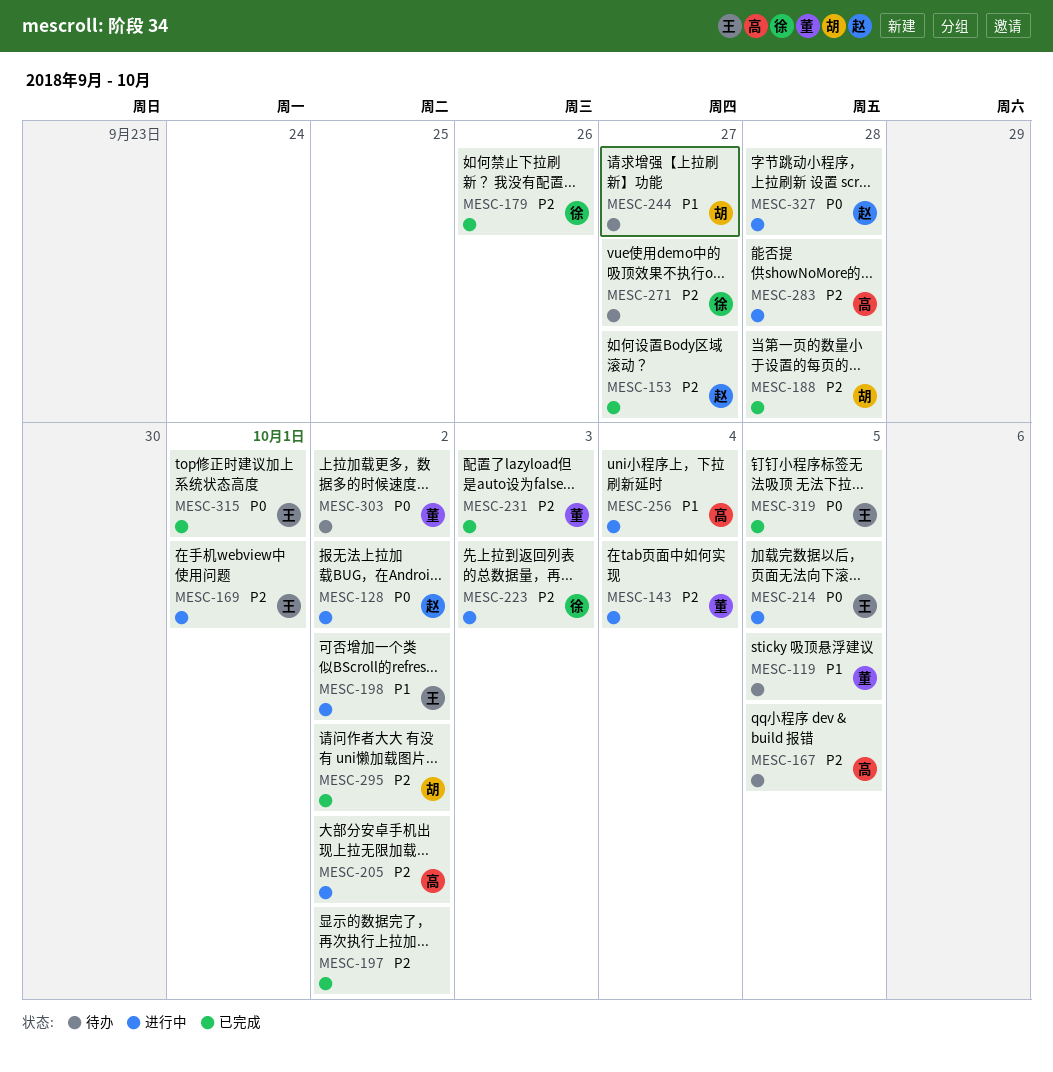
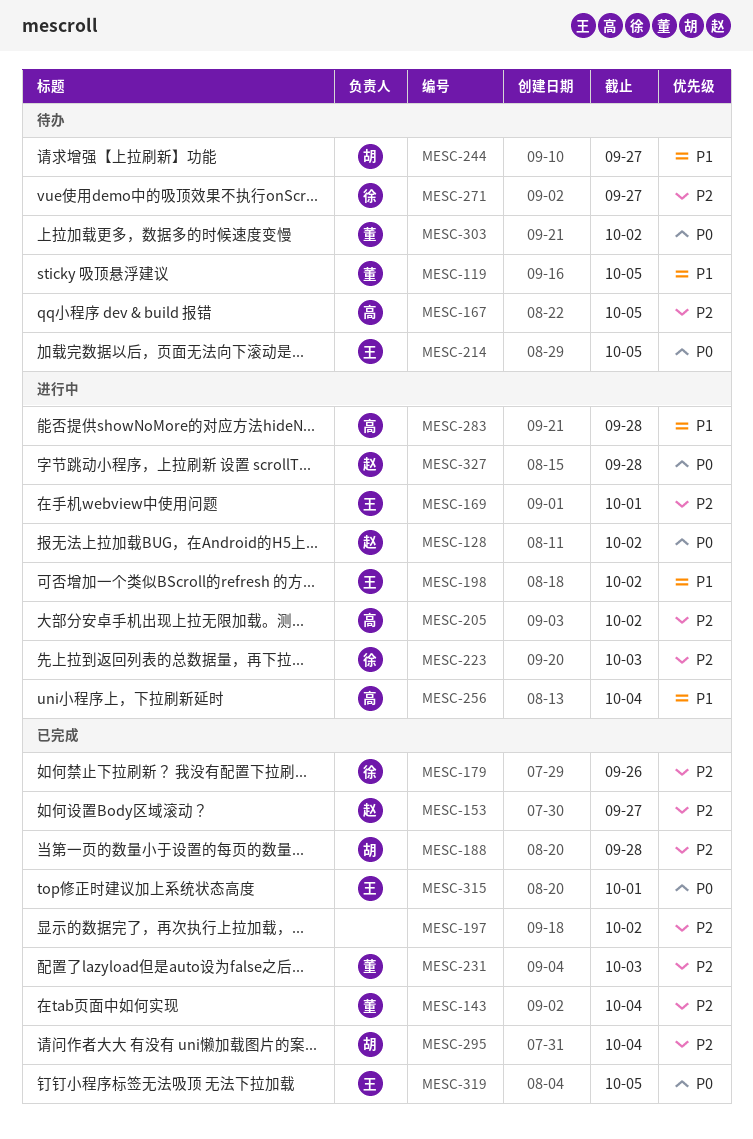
MESC-143, status: 进行中 -> 已完成
MESC-214, status: 进行中 -> 待办
MESC-283, priority: P2 -> P1
MESC-295, due: Oct 2 -> Oct 4

